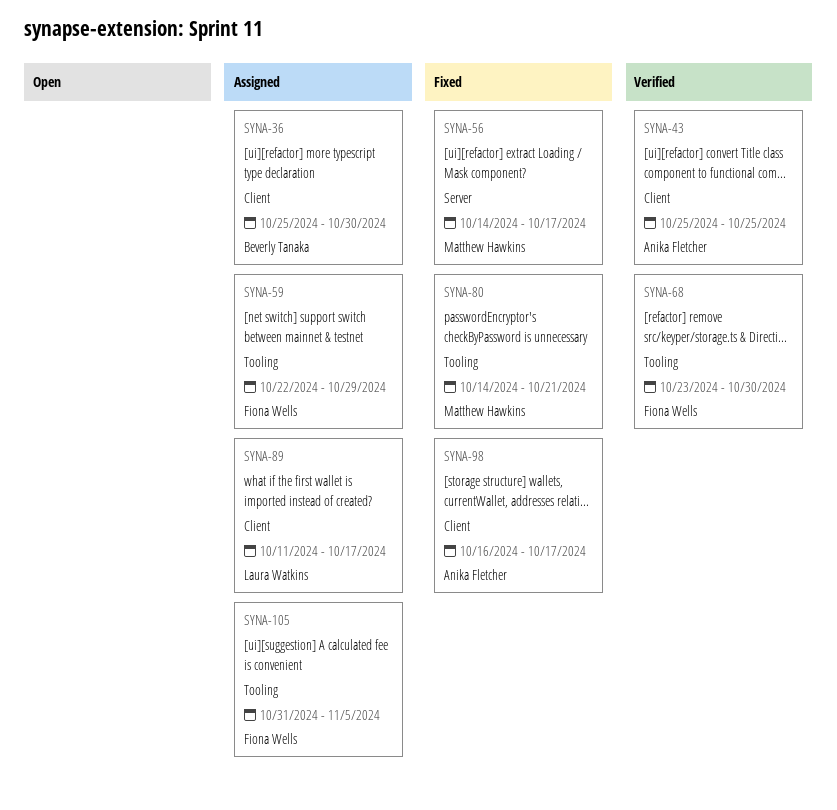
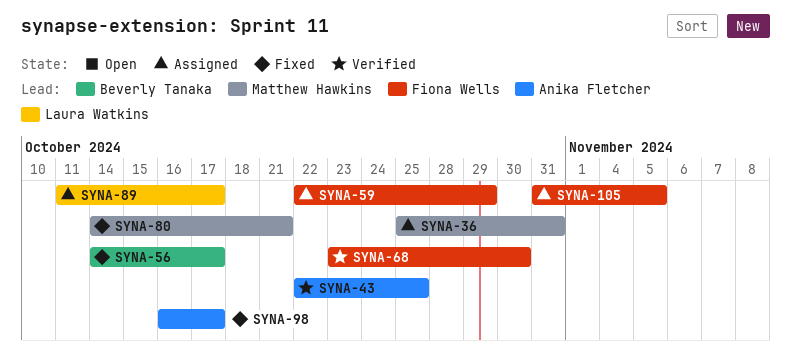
SYNA-36, owner: Beverly Tanaka -> Matthew Hawkins
SYNA-36, due: Oct 30 -> Oct 31
SYNA-43, start: Oct 25 -> Oct 22
SYNA-56, owner: Matthew Hawkins -> Beverly Tanaka

